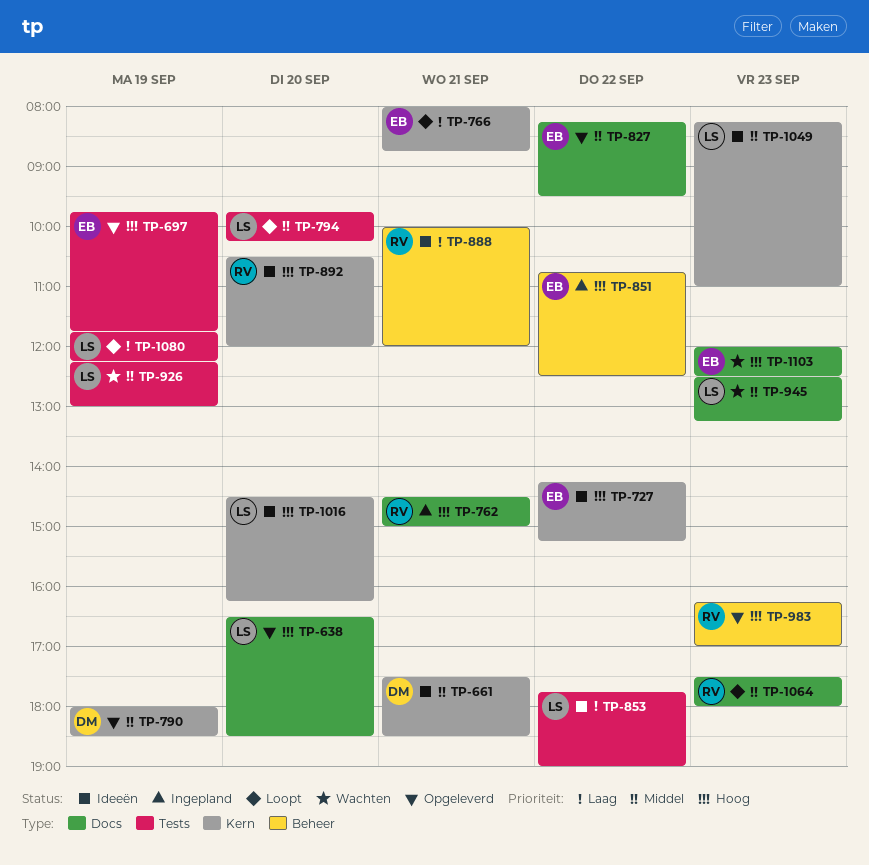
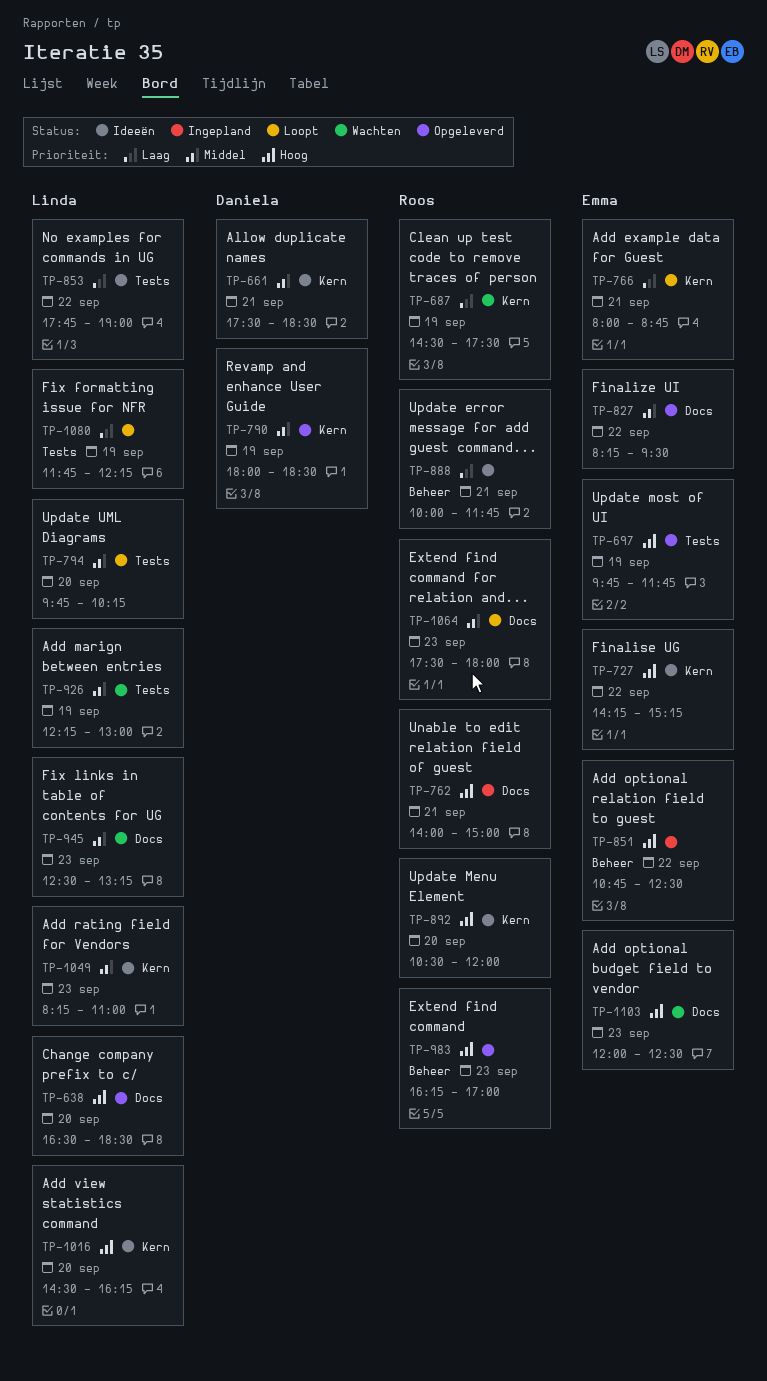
TP-687: none -> present
TP-762, begins: 14:30 -> 14:00
TP-888, ends: 12:00 -> 11:45

